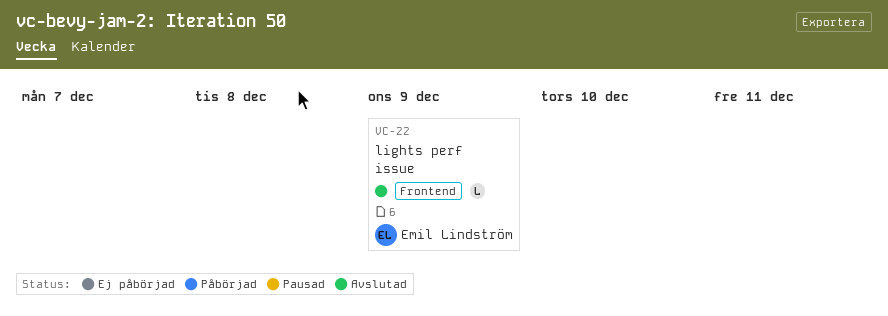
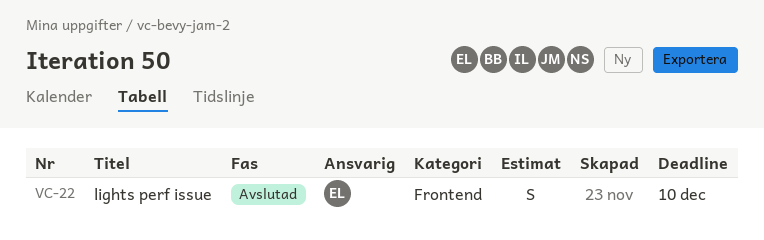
VC-22, estimate: L -> S
VC-22, due: Dec 9 -> Dec 10

